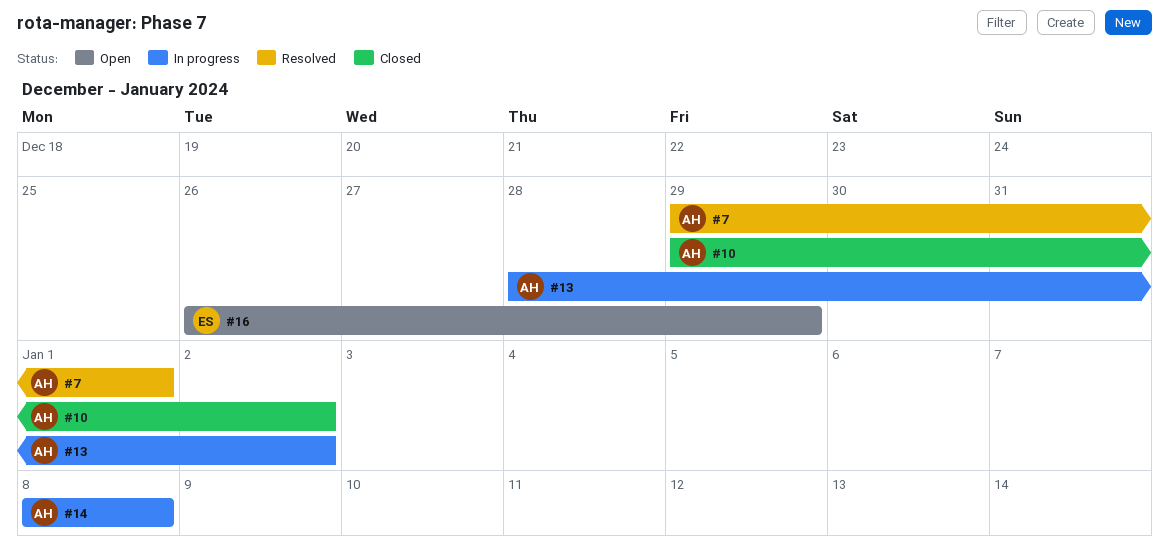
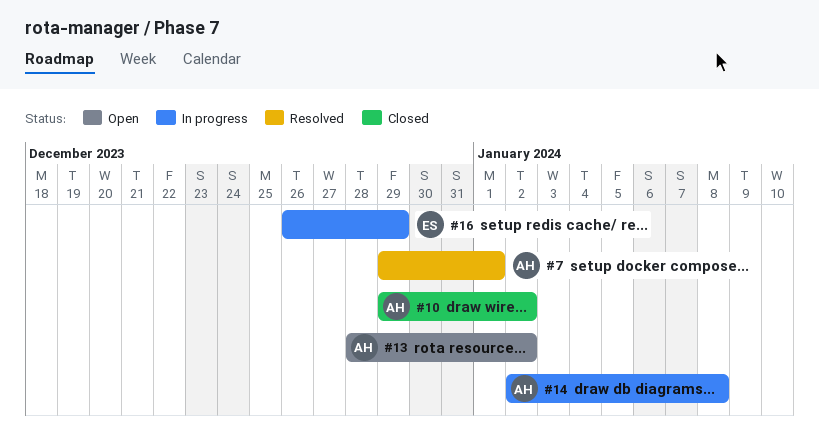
#13, status: In progress -> Open
#14, start: Jan 8 -> Jan 2
#16, status: Open -> In progress

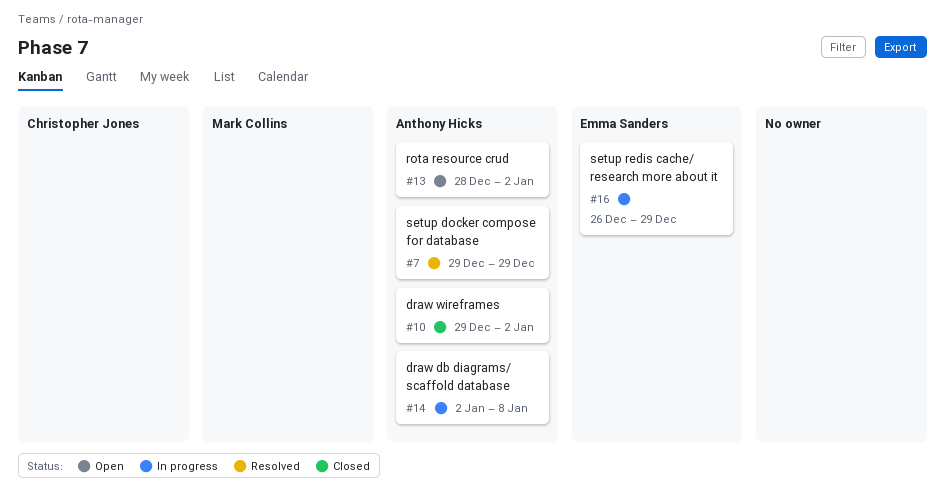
#7, due: Jan 1 -> Dec 29

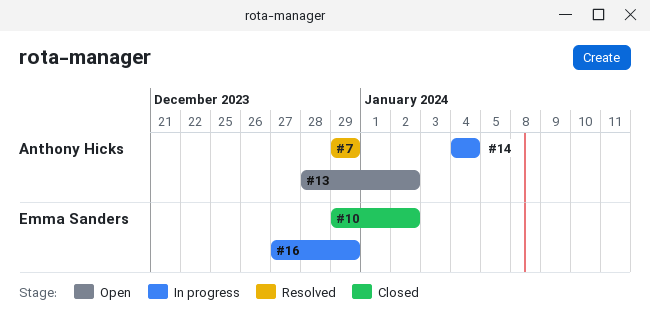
#10, owner: Anthony Hicks -> Emma Sanders
#14, start: Jan 2 -> Jan 4
#14, due: Jan 8 -> Jan 4
#16, start: Dec 26 -> Dec 27

